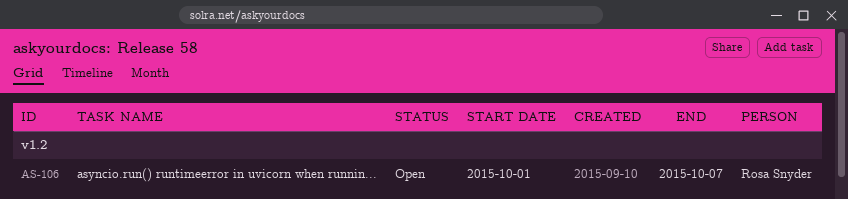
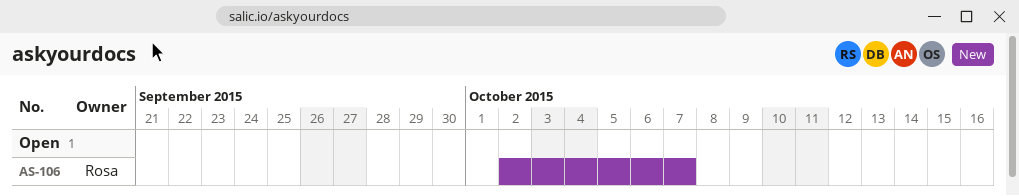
AS-106, start: Oct 1 -> Oct 2

